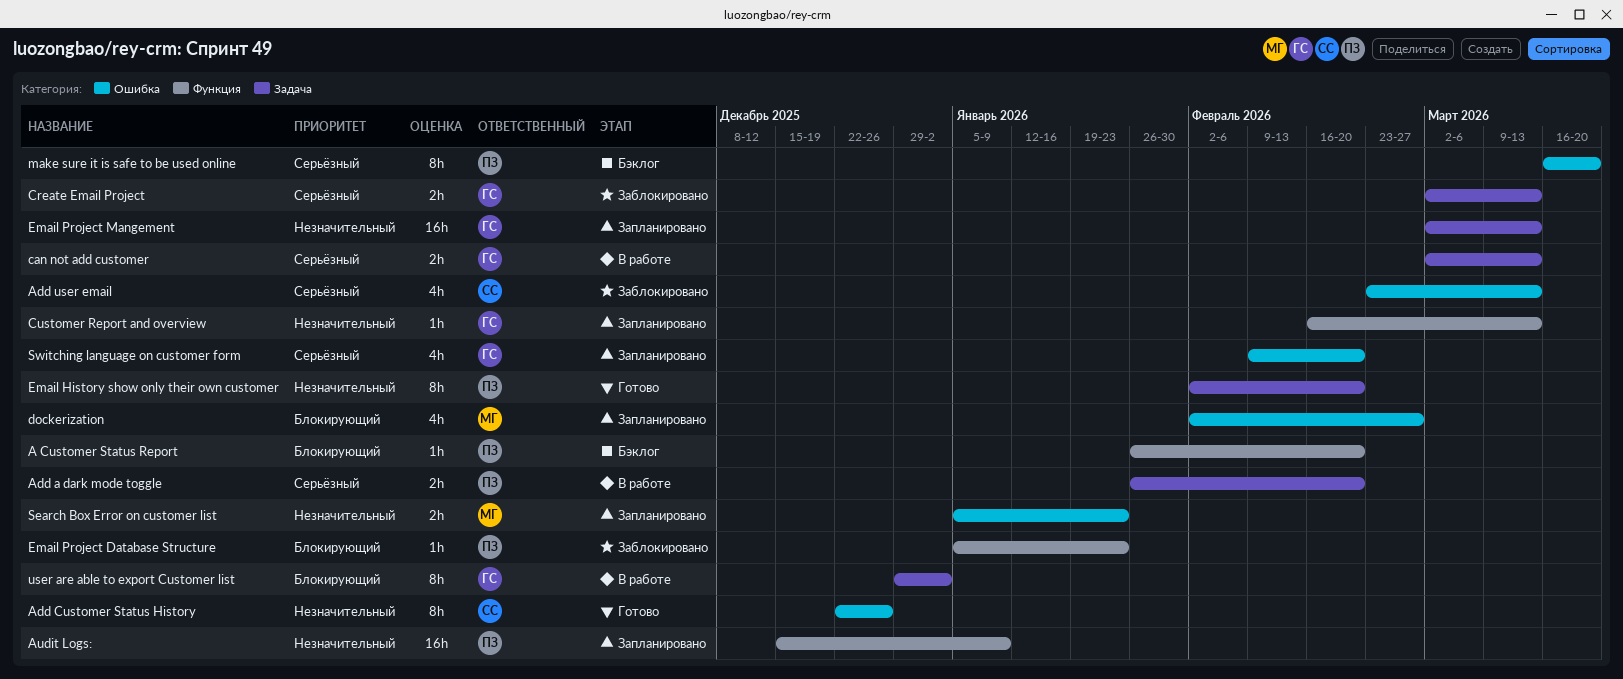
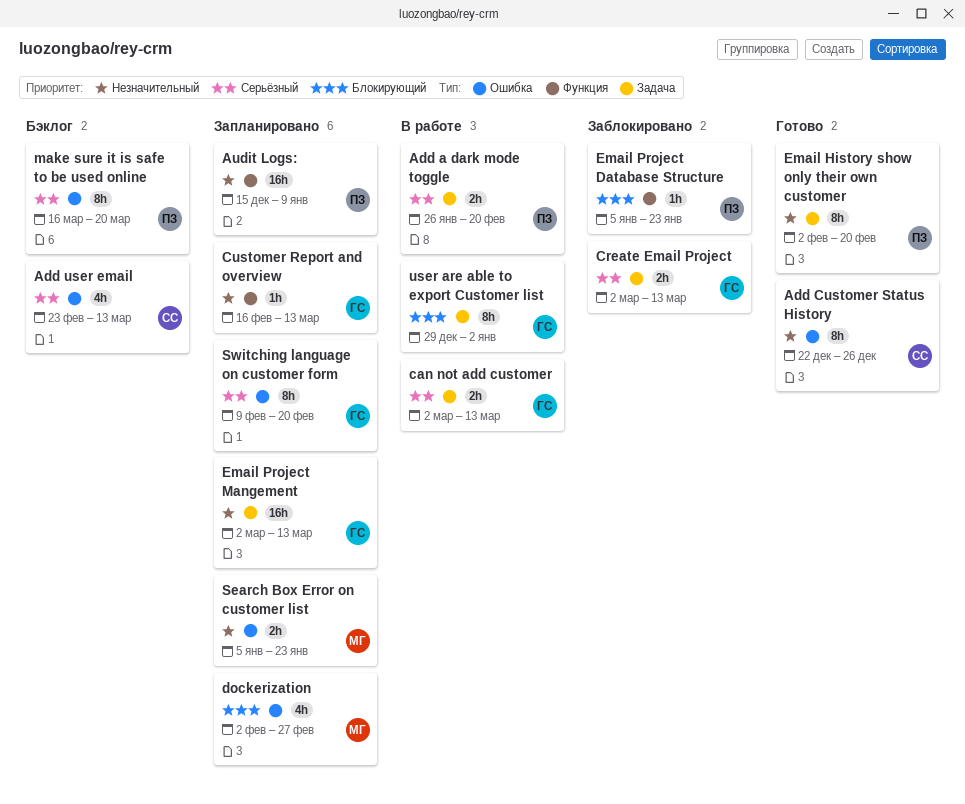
A Customer Status Report: present -> none
Add user email, status: Заблокировано -> Бэклог
Switching language on customer form, estimate: 4h -> 8h

